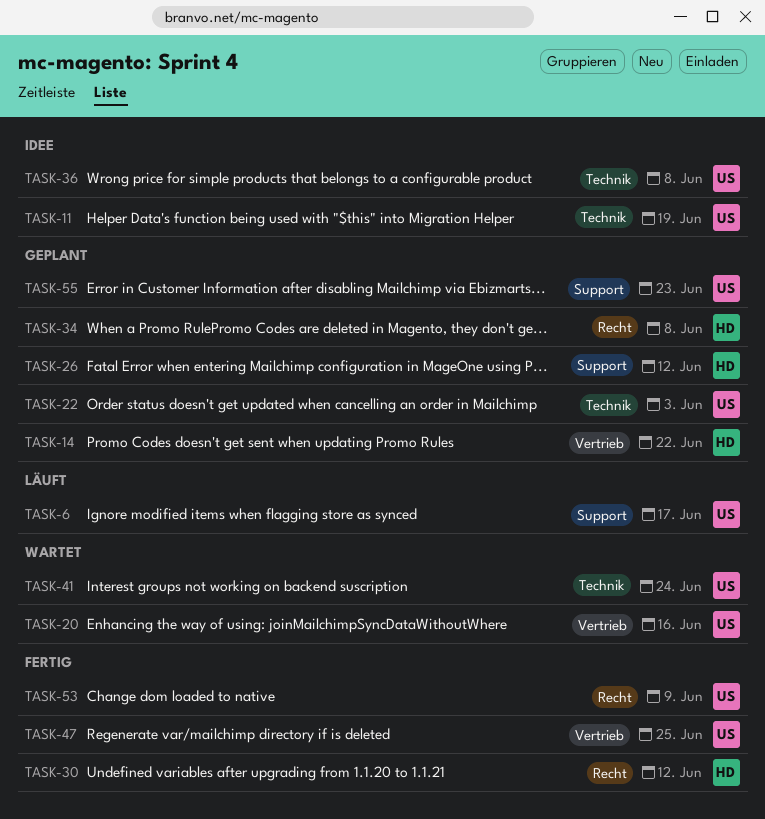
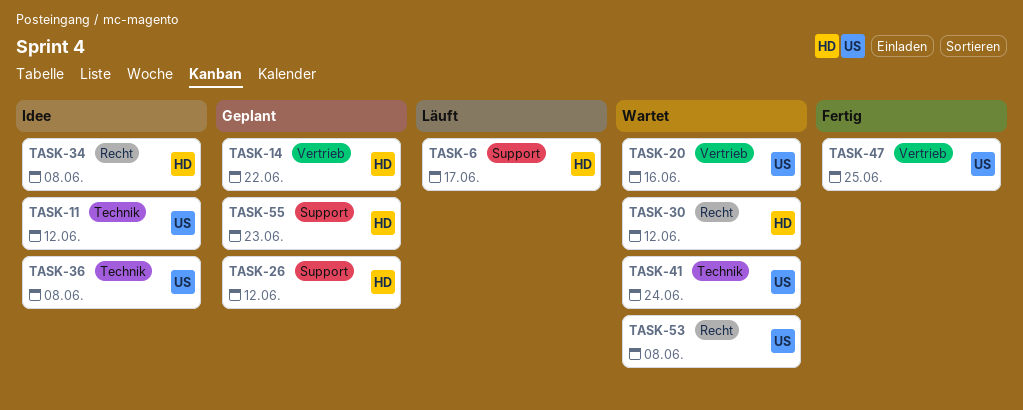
TASK-6, owner: US -> HD
TASK-11, due: Jun 19 -> Jun 12
TASK-22: present -> none
TASK-30, status: Fertig -> Wartet
TASK-34, status: Geplant -> Idee
TASK-53, status: Fertig -> Wartet
TASK-53, due: Jun 9 -> Jun 8
TASK-55, owner: US -> HD

